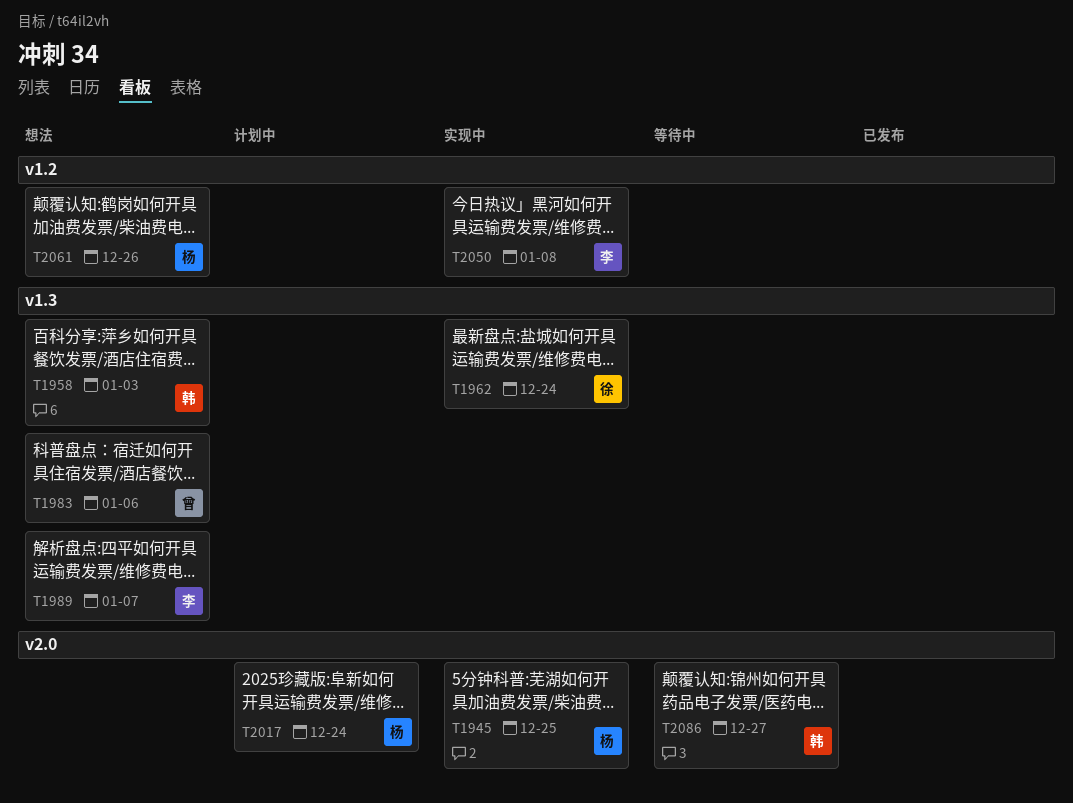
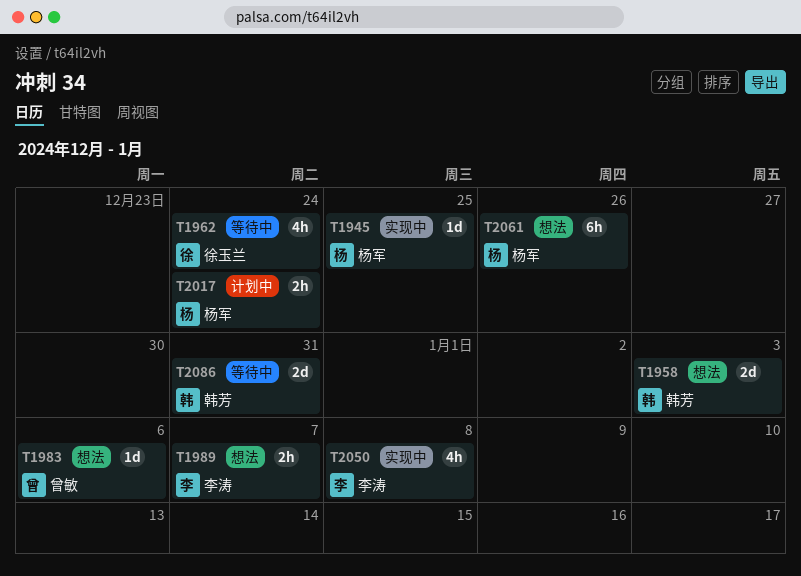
T1962, status: 实现中 -> 等待中
T2086, due: Dec 27 -> Dec 31

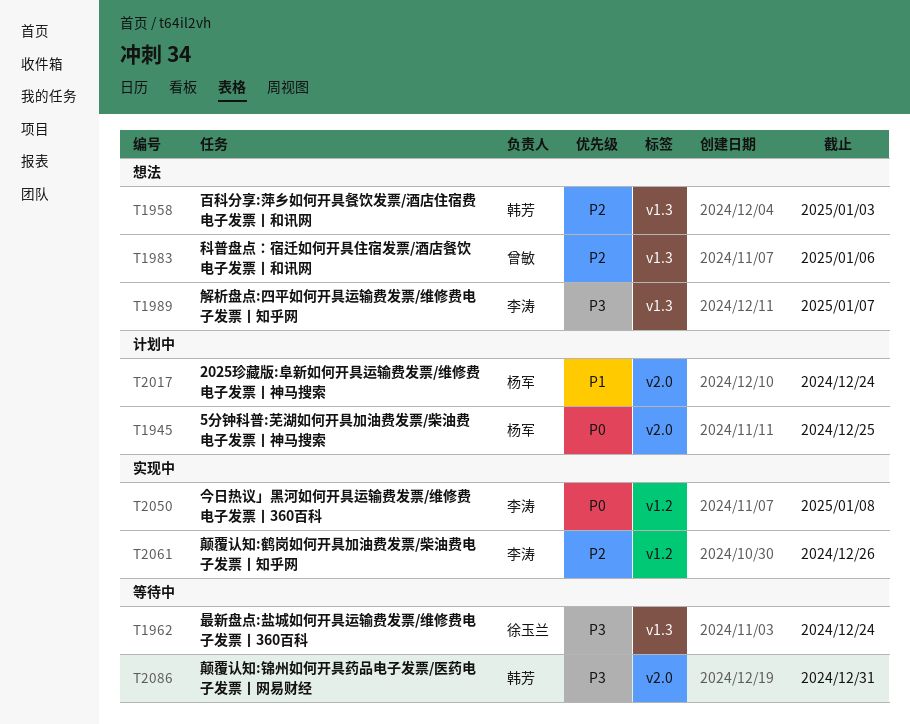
T1945, status: 实现中 -> 计划中
T2061, status: 想法 -> 实现中
T2061, owner: 杨军 -> 李涛

